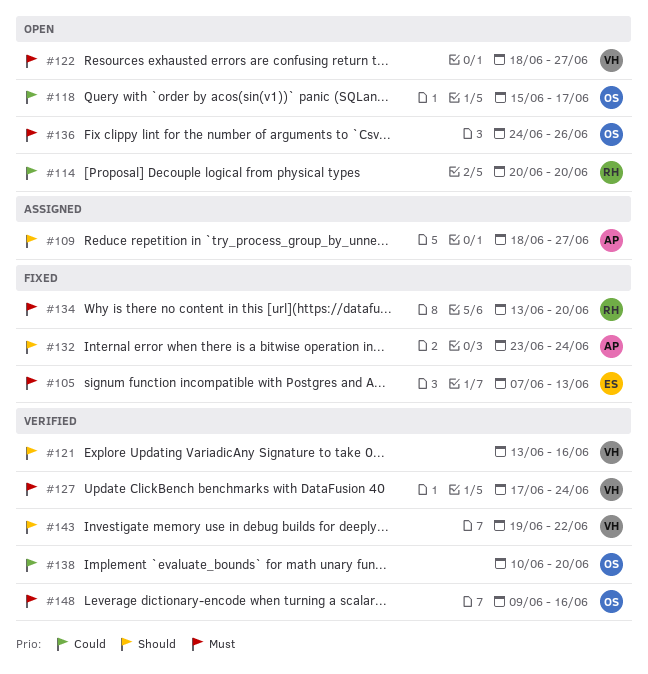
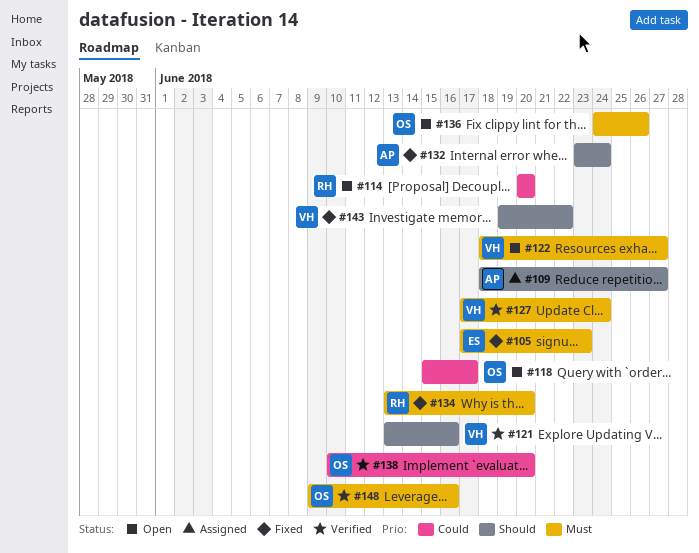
#105, start: Jun 7 -> Jun 17
#105, due: Jun 13 -> Jun 23
#143, status: Verified -> Fixed

